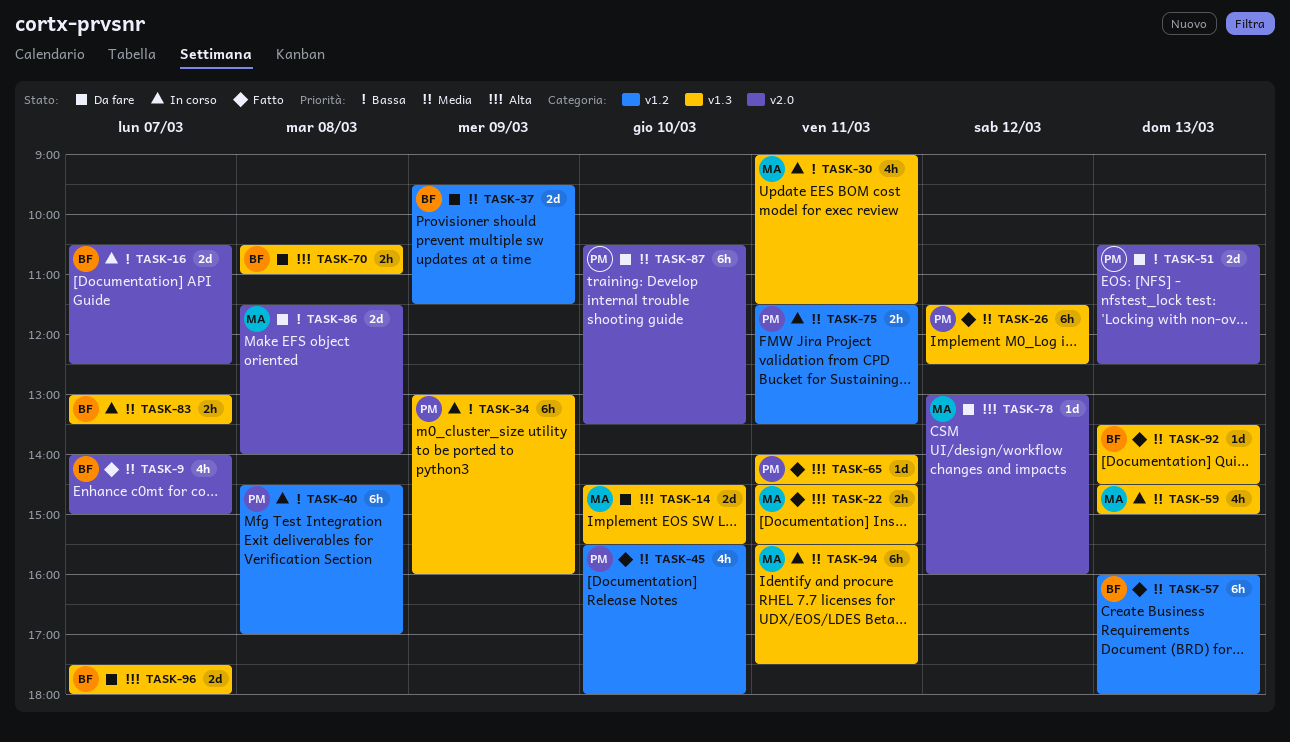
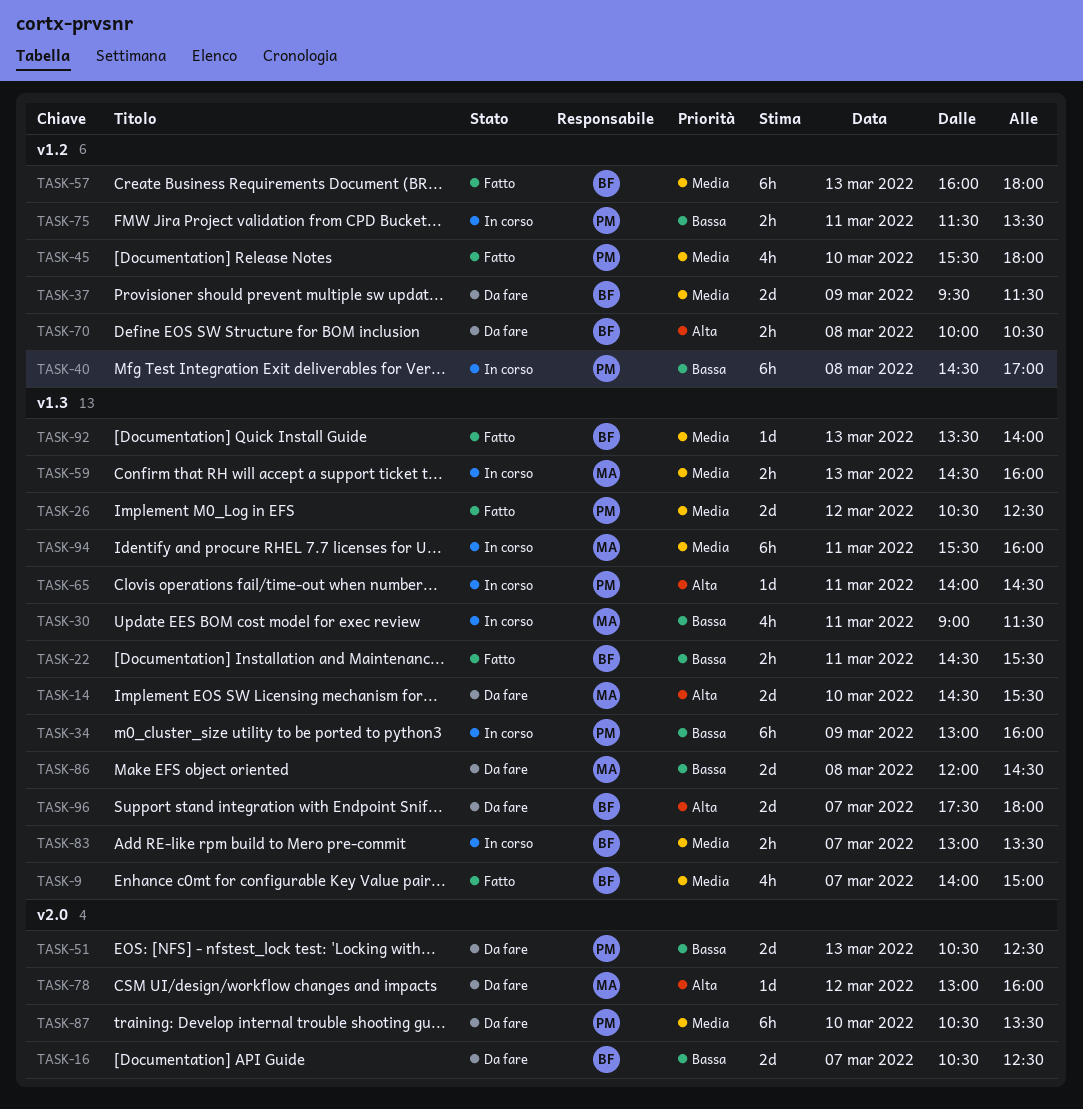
TASK-9, label: v2.0 -> v1.3
TASK-16, status: In corso -> Da fare
TASK-22, owner: MA -> BF
TASK-22, priority: Alta -> Bassa
TASK-26, estimate: 6h -> 2d
TASK-26, begins: 11:30 -> 10:30
TASK-59, estimate: 4h -> 2h
TASK-59, ends: 15:00 -> 16:00
TASK-65, status: Fatto -> In corso
TASK-70, label: v1.3 -> v1.2
TASK-70, begins: 10:30 -> 10:00
TASK-70, ends: 11:00 -> 10:30
TASK-75, priority: Media -> Bassa
TASK-86, label: v2.0 -> v1.3
TASK-86, begins: 11:30 -> 12:00
TASK-86, ends: 14:00 -> 14:30
TASK-92, ends: 14:30 -> 14:00
TASK-94, ends: 17:30 -> 16:00

